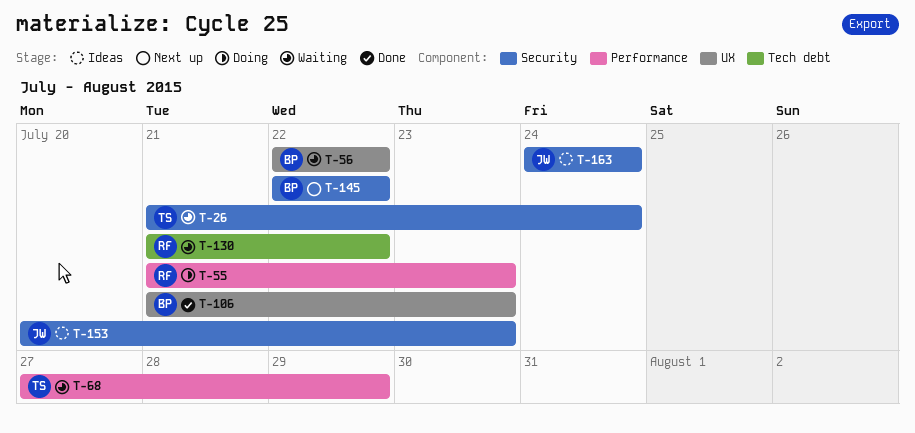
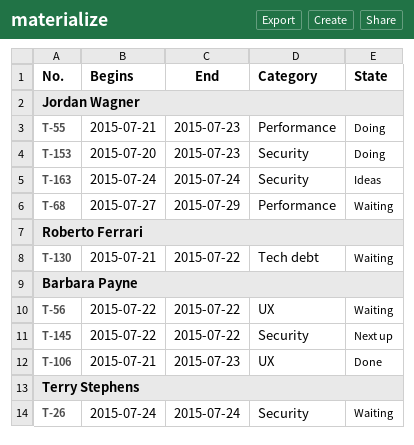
T-26, start: Jul 21 -> Jul 24
T-55, owner: Roberto Ferrari -> Jordan Wagner
T-68, owner: Terry Stephens -> Jordan Wagner
T-153, status: Ideas -> Doing

